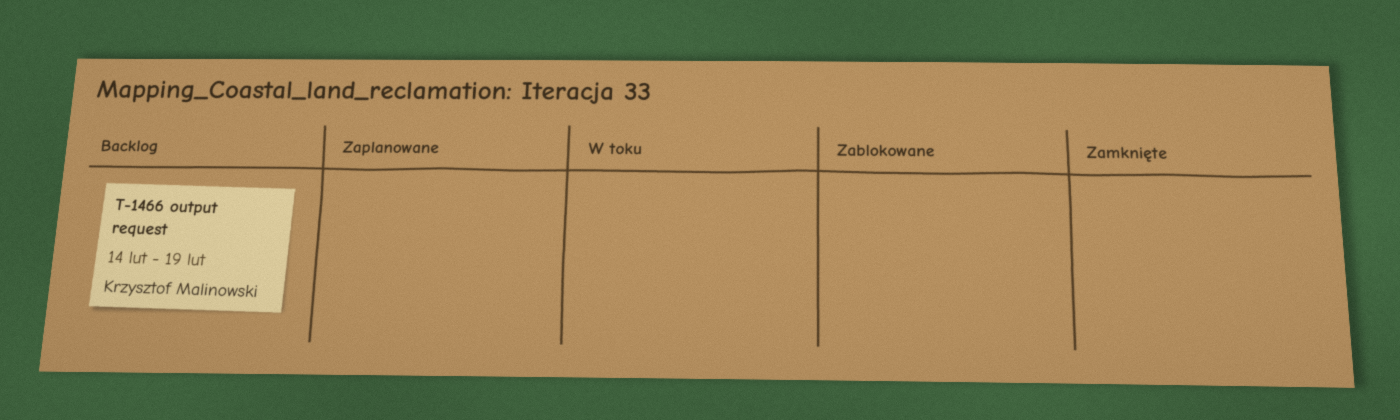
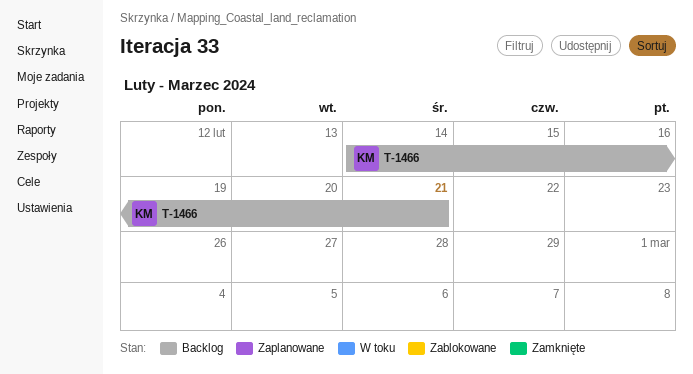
T-1466, due: Feb 19 -> Feb 21

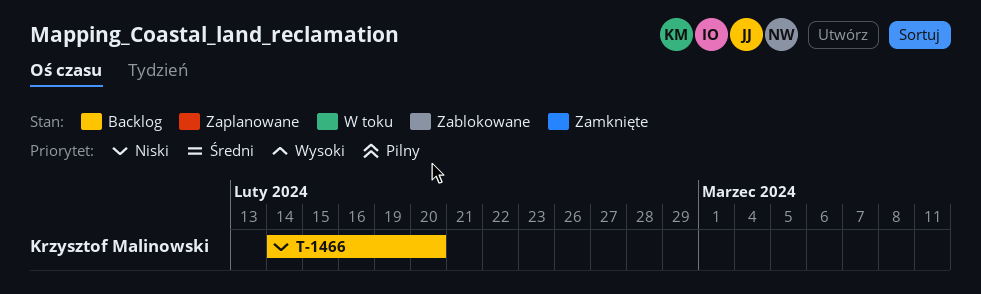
T-1466, due: Feb 21 -> Feb 20

